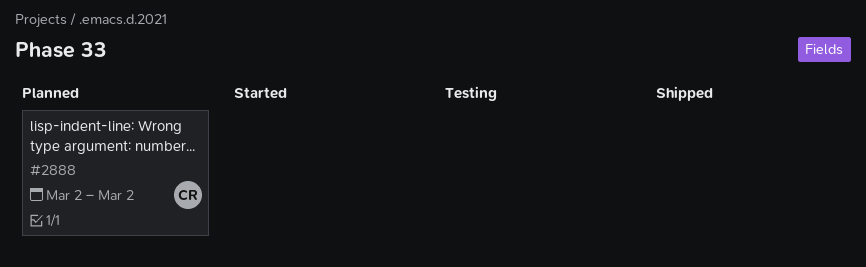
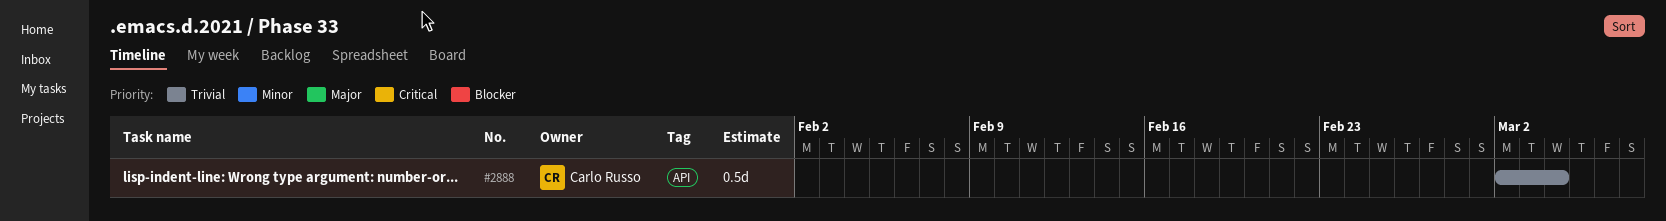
#2888, due: Mar 2 -> Mar 4

